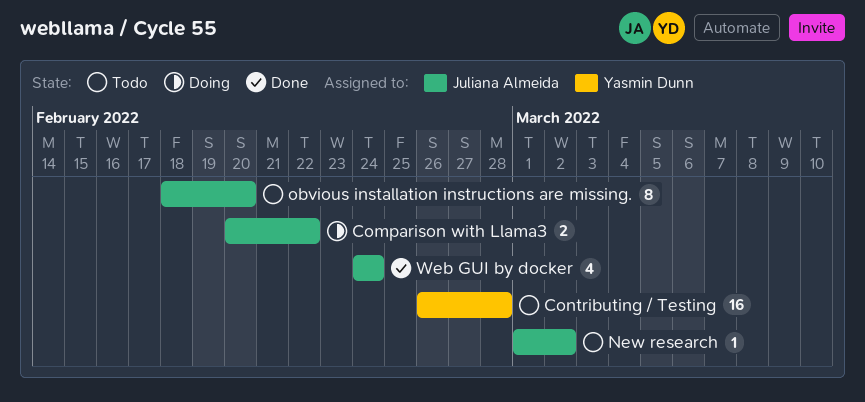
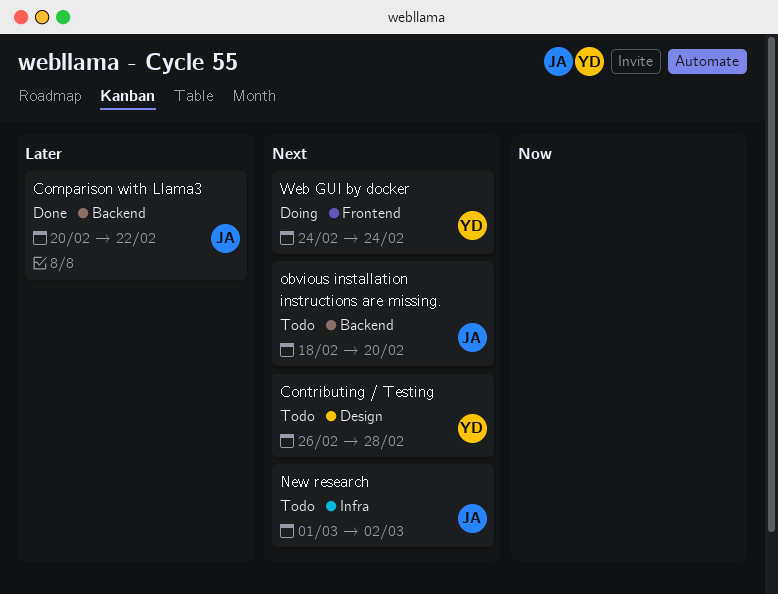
Comparison with Llama3, status: Doing -> Done
Web GUI by docker, status: Done -> Doing
Web GUI by docker, owner: Juliana Almeida -> Yasmin Dunn

